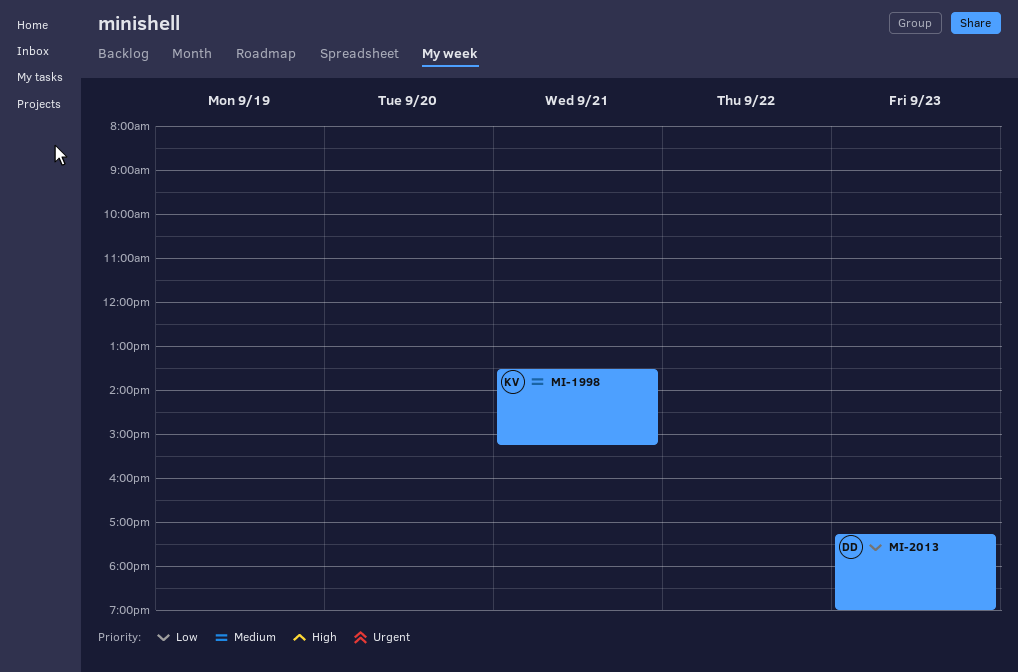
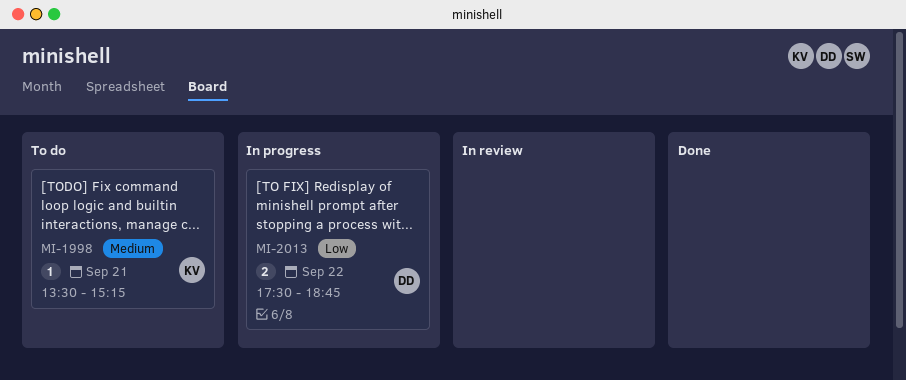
MI-2013, day: Sep 23 -> Sep 22
MI-2013, begins: 17:15 -> 17:30
MI-2013, ends: 19:00 -> 18:45

